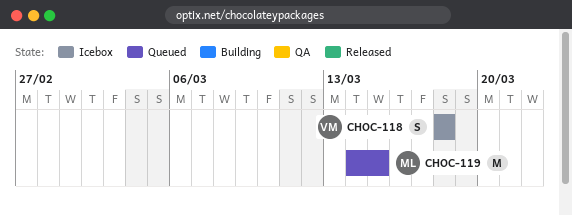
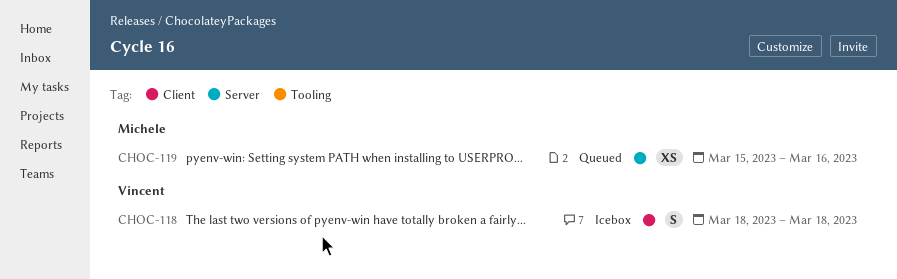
CHOC-119, estimate: M -> XS
CHOC-119, start: Mar 14 -> Mar 15
CHOC-119, due: Mar 15 -> Mar 16

